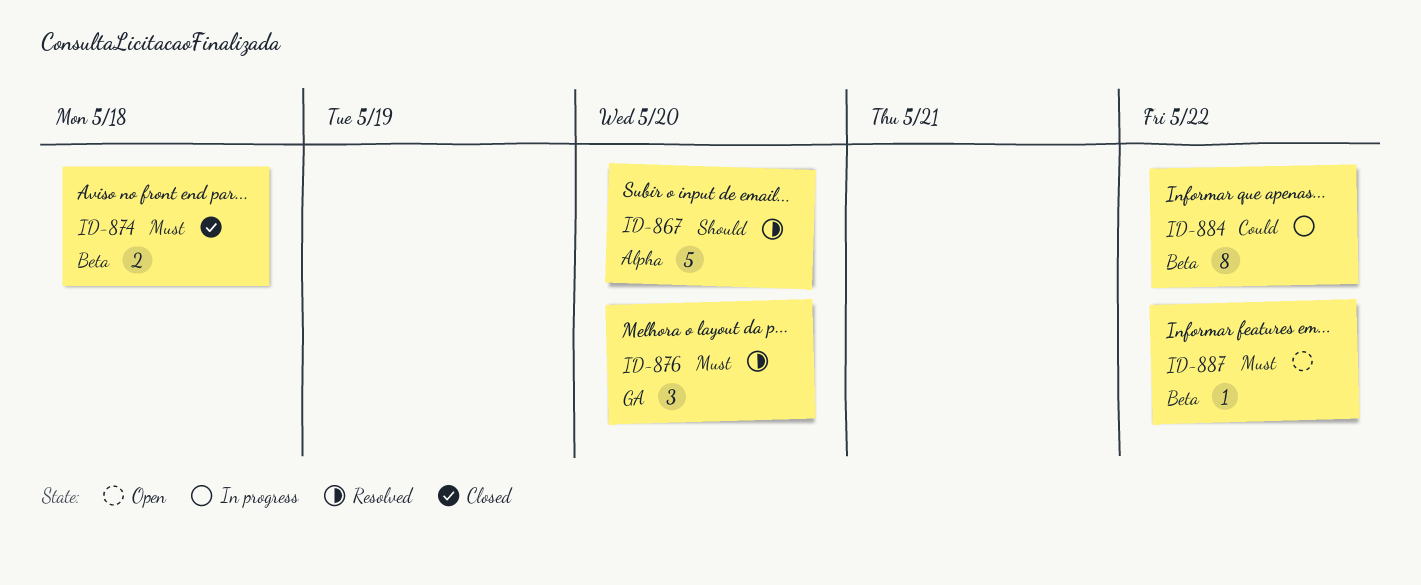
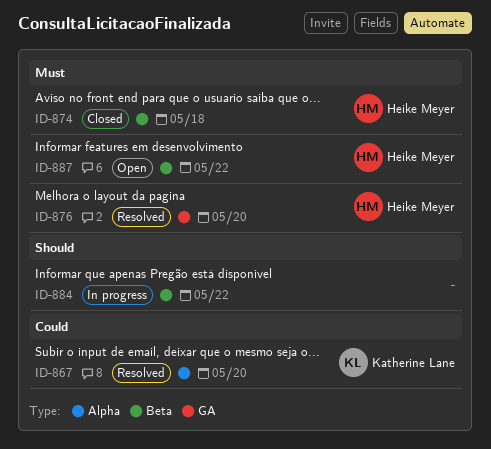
ID-867, priority: Should -> Could
ID-884, priority: Could -> Should

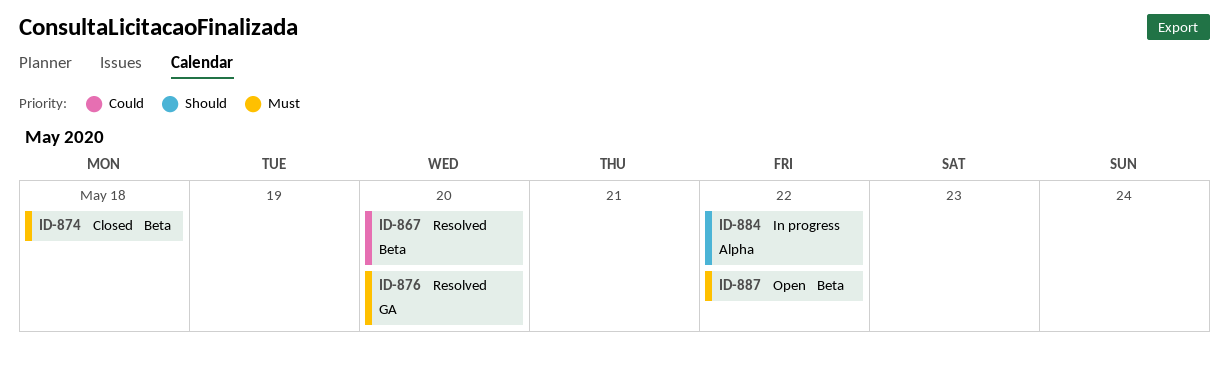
ID-867, label: Alpha -> Beta
ID-884, label: Beta -> Alpha

